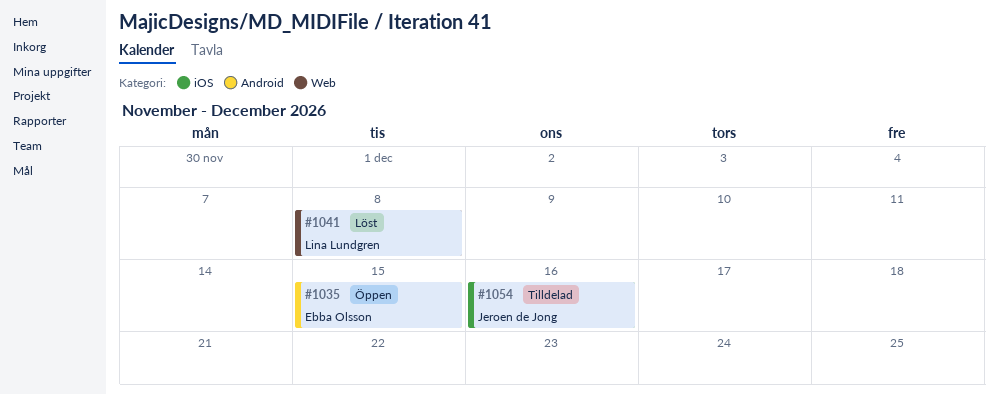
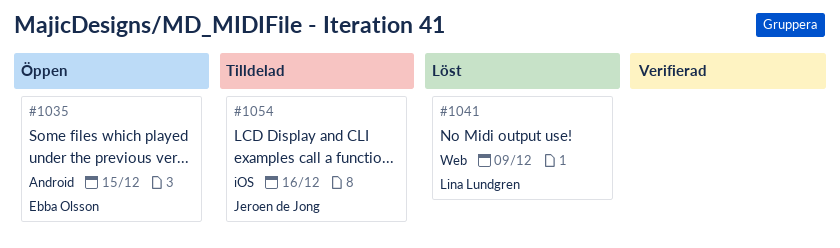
#1041, due: Dec 8 -> Dec 9

